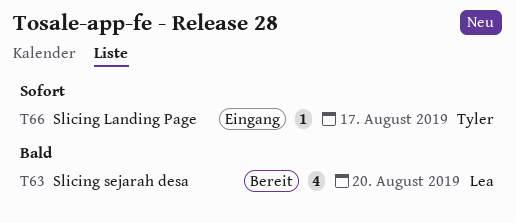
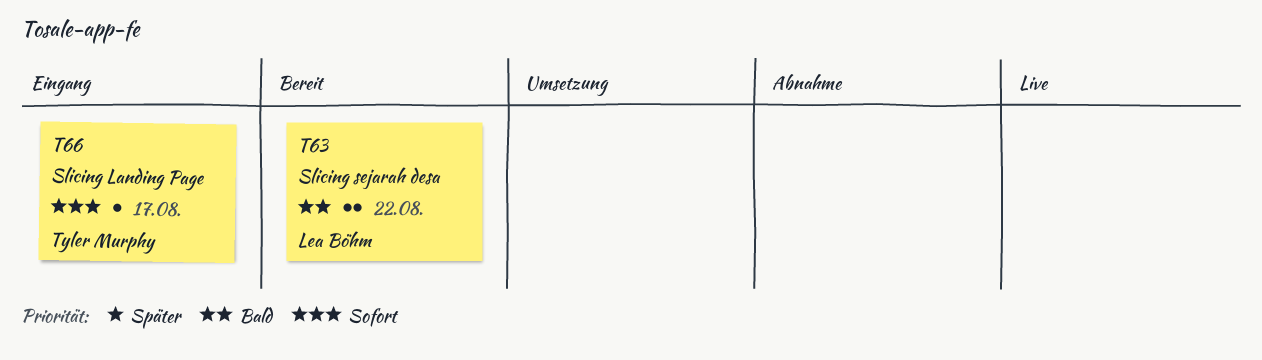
T63, estimate: 4 -> 2
T63, due: Aug 20 -> Aug 22

